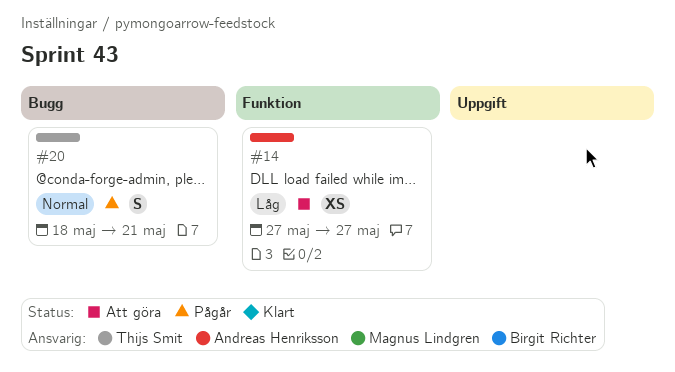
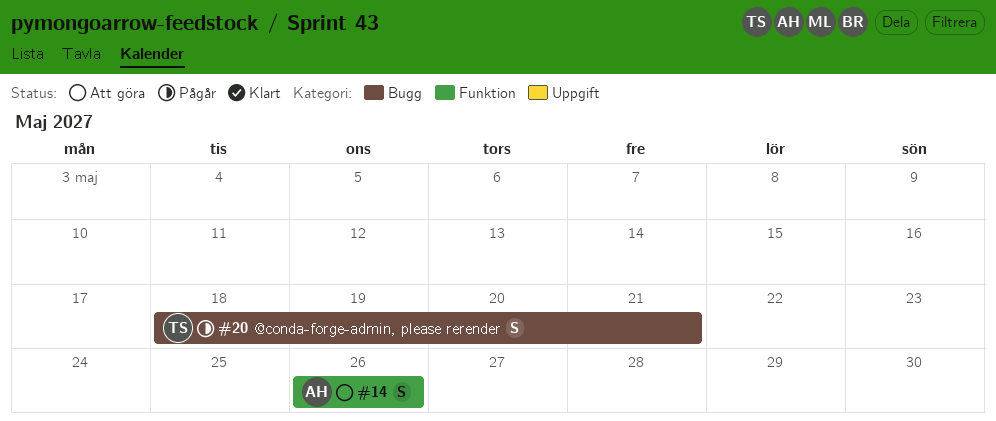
#14, estimate: XS -> S
#14, start: May 27 -> May 26
#14, due: May 27 -> May 26

